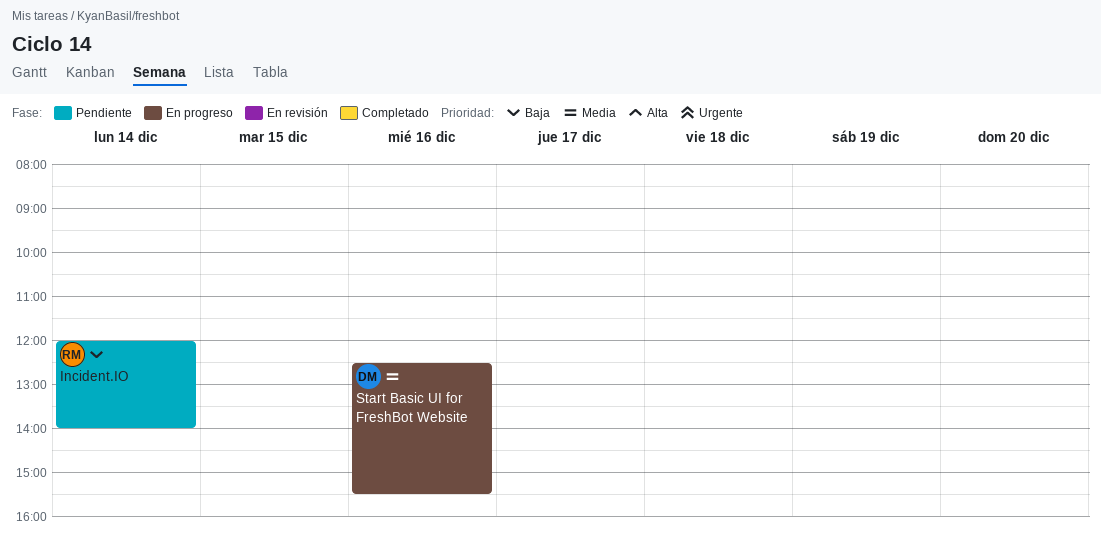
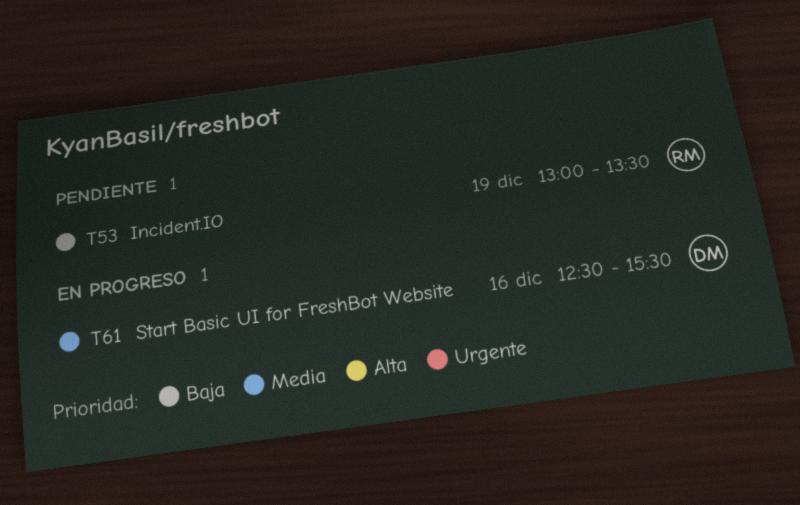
Incident.IO, day: Dec 14 -> Dec 19
Incident.IO, begins: 12:00 -> 13:00
Incident.IO, ends: 14:00 -> 13:30

